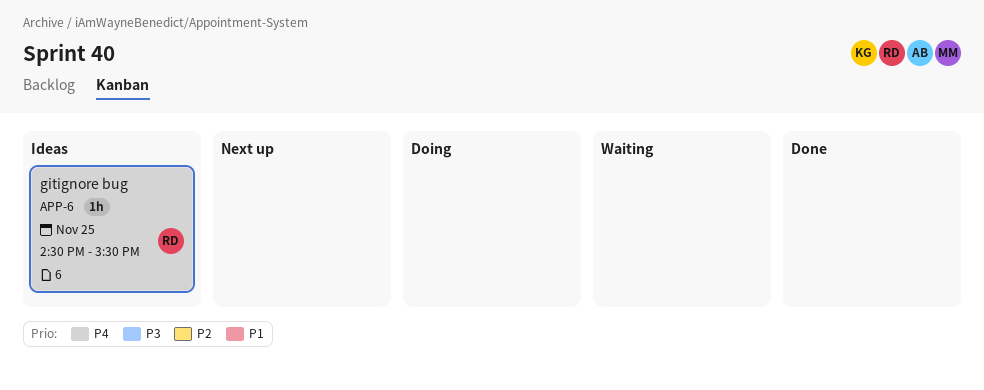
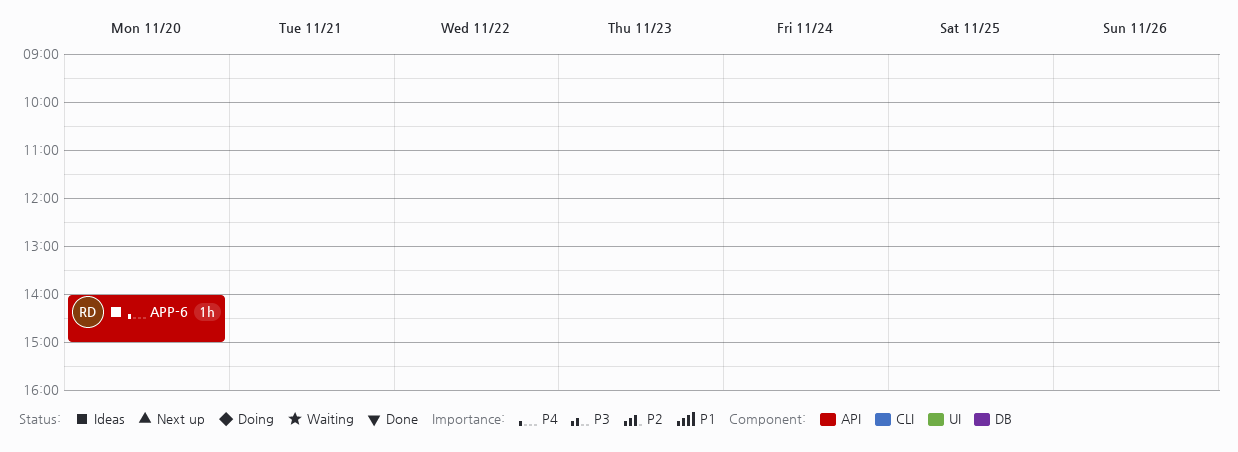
APP-6, day: Nov 25 -> Nov 20
APP-6, begins: 14:30 -> 14:00
APP-6, ends: 15:30 -> 15:00

